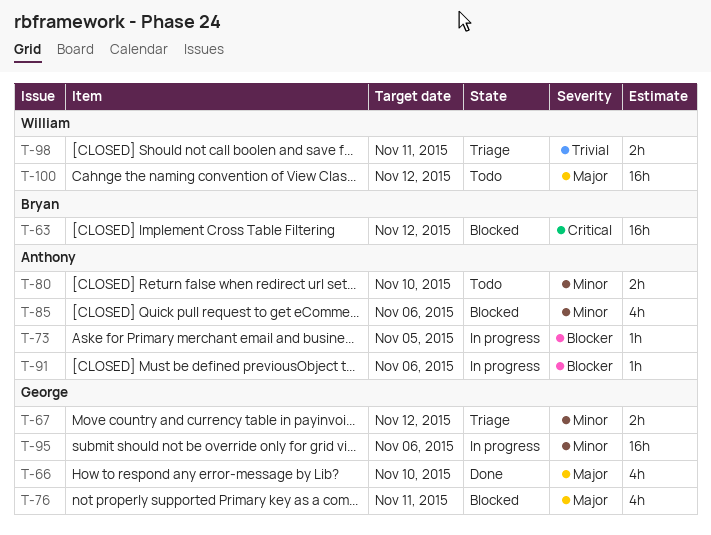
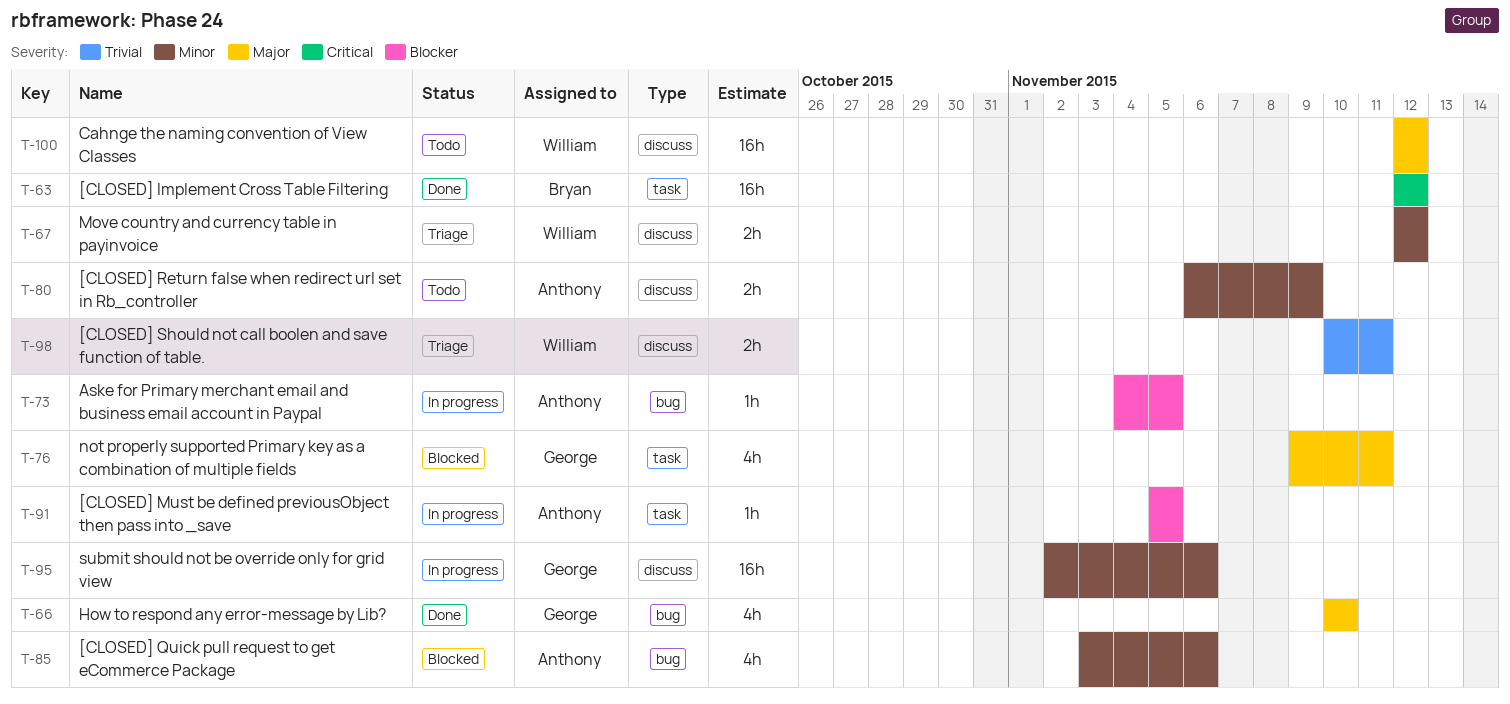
T-63, status: Blocked -> Done
T-67, owner: George -> William
T-80, due: Nov 10 -> Nov 9
T-91, due: Nov 6 -> Nov 5

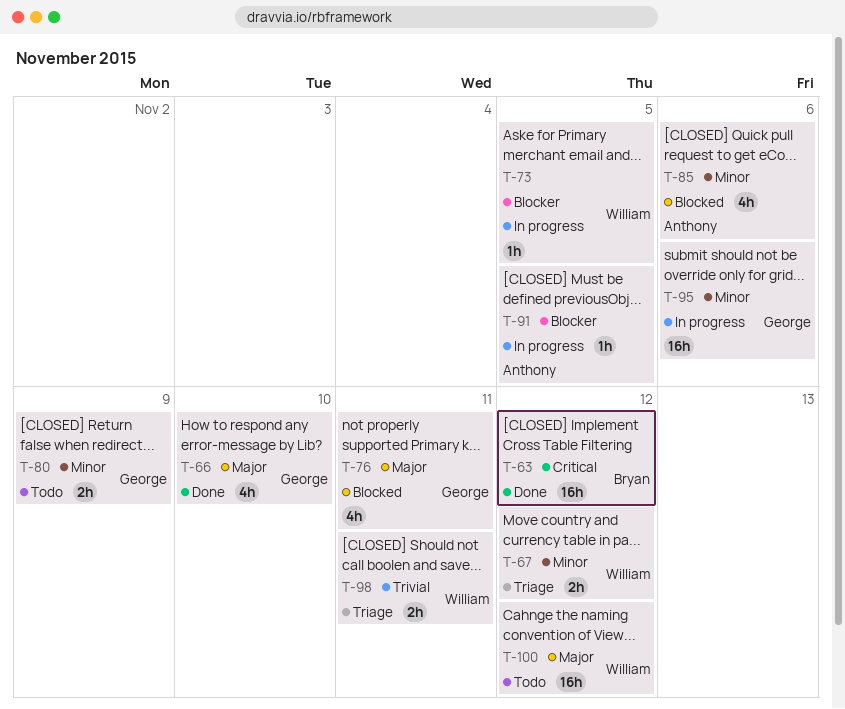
T-73, owner: Anthony -> William
T-80, owner: Anthony -> George

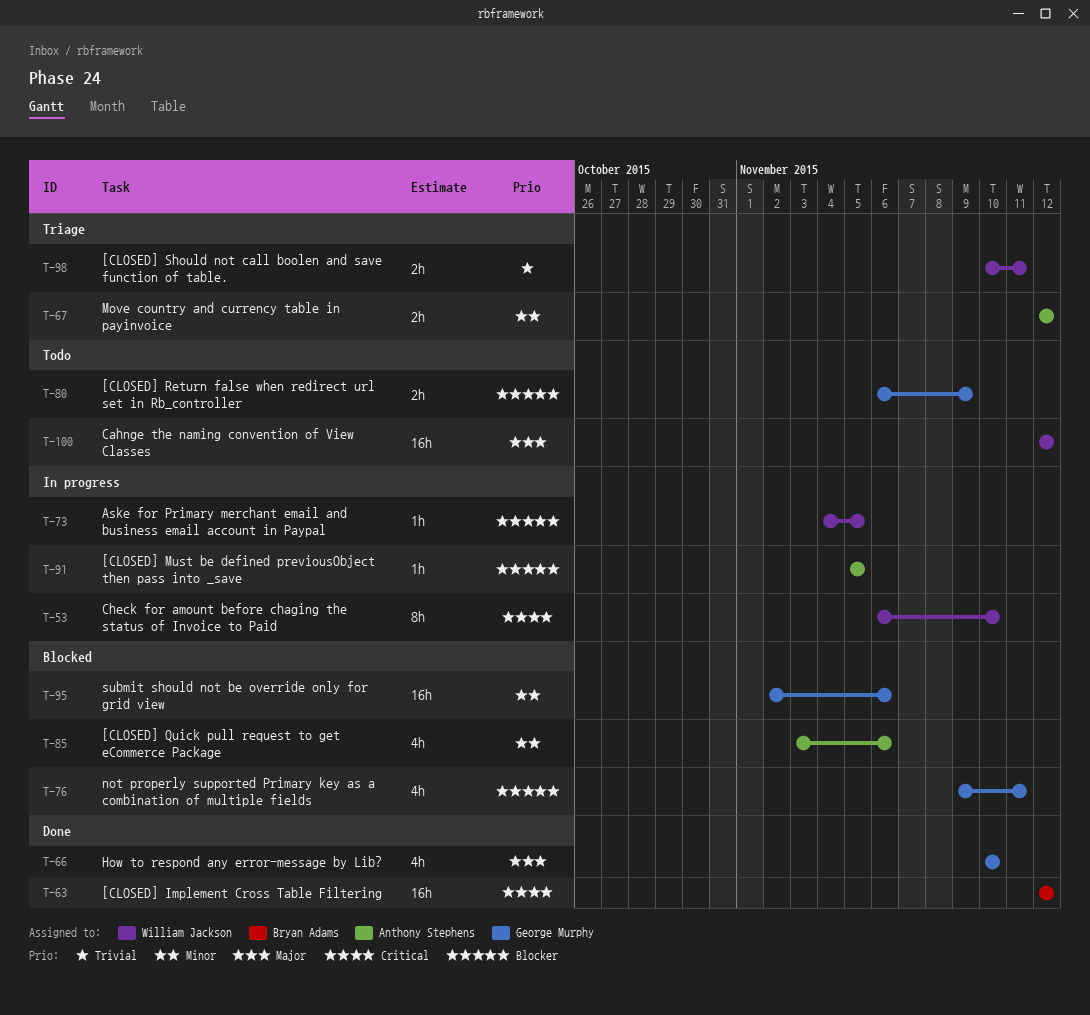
T-53: none -> present
T-67, owner: William Jackson -> Anthony Stephens
T-76, priority: Major -> Blocker
T-80, priority: Minor -> Blocker
T-95, status: In progress -> Blocked

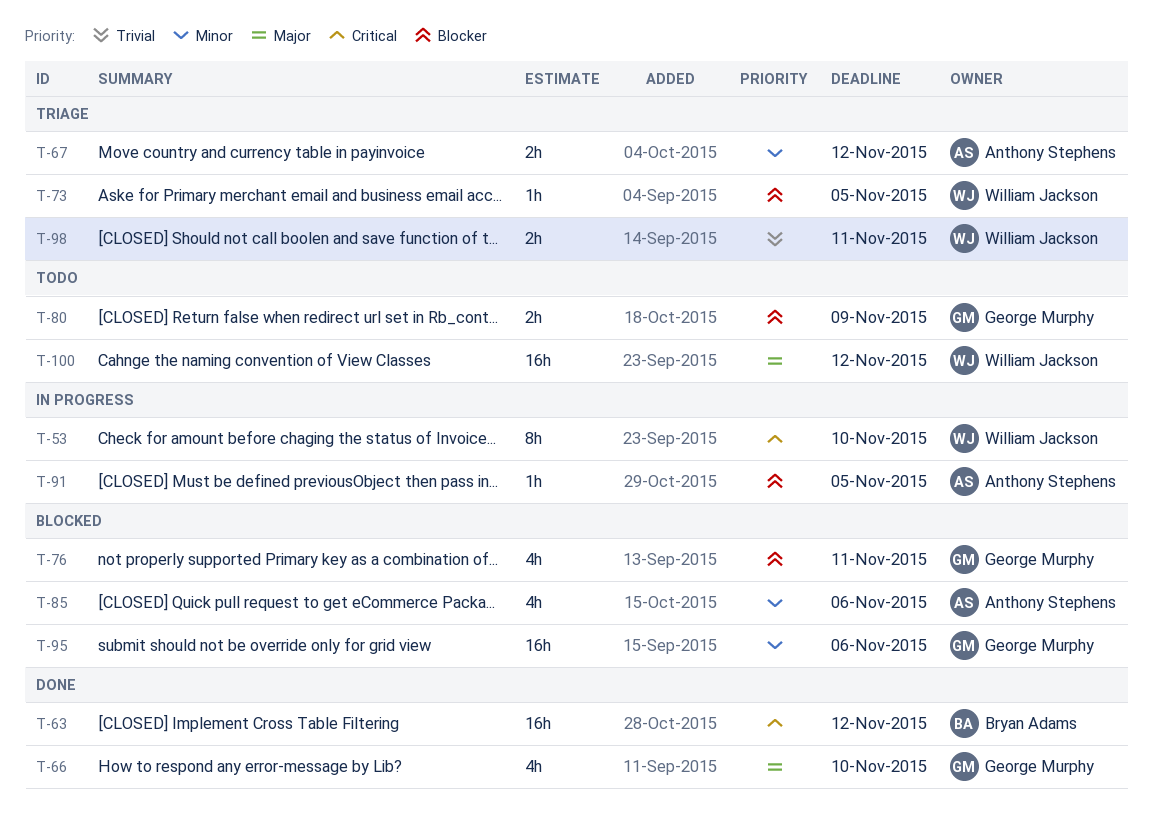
T-73, status: In progress -> Triage

